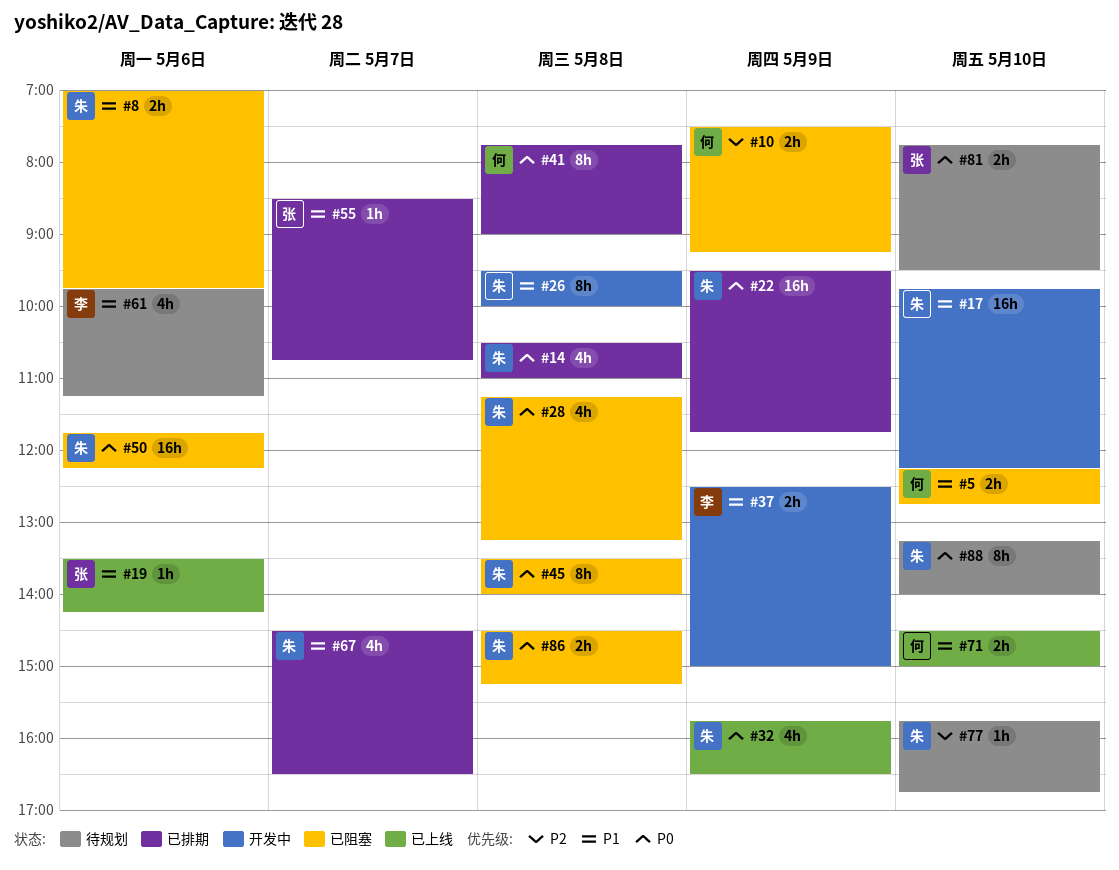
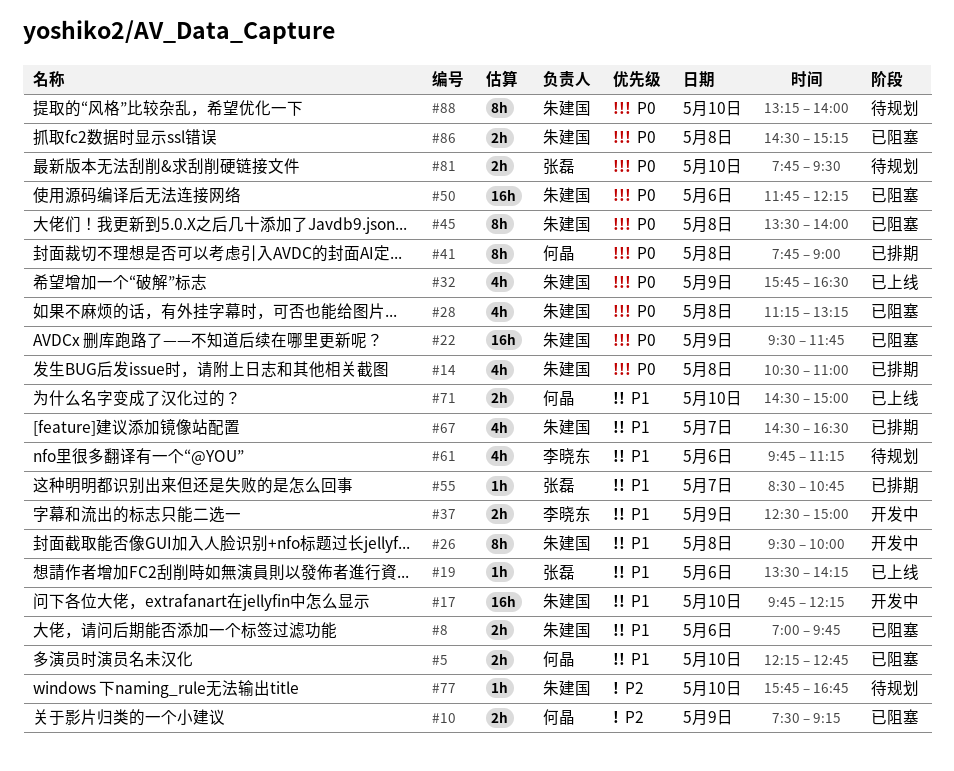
#22, status: 已排期 -> 已阻塞

